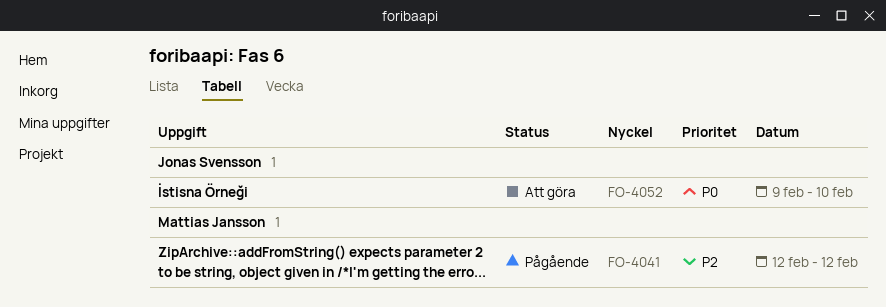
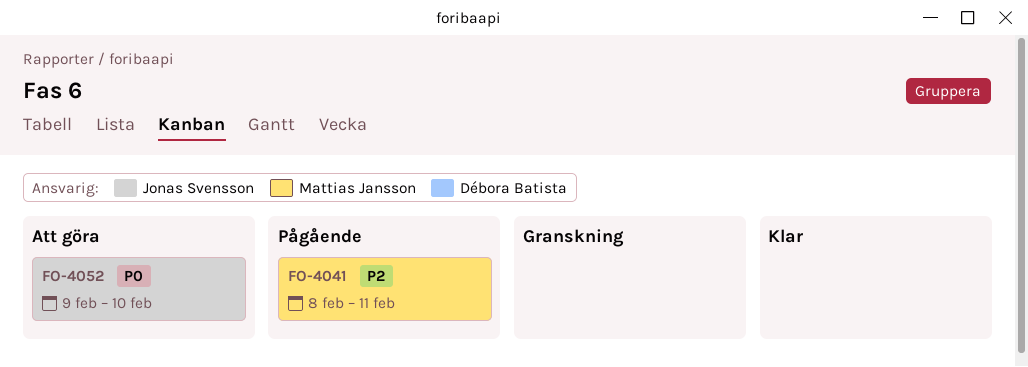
FO-4041, start: Feb 12 -> Feb 8
FO-4041, due: Feb 12 -> Feb 11

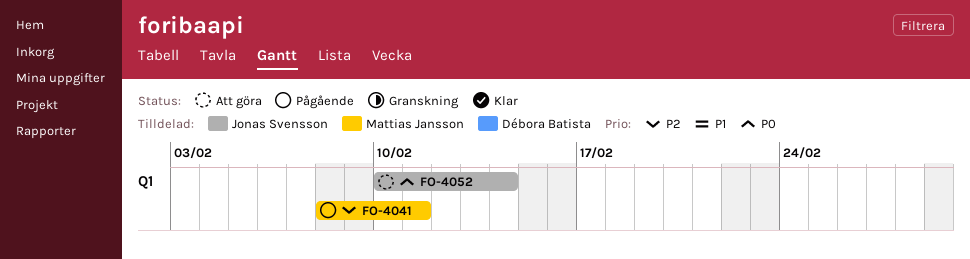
FO-4052, start: Feb 9 -> Feb 10
FO-4052, due: Feb 10 -> Feb 14

